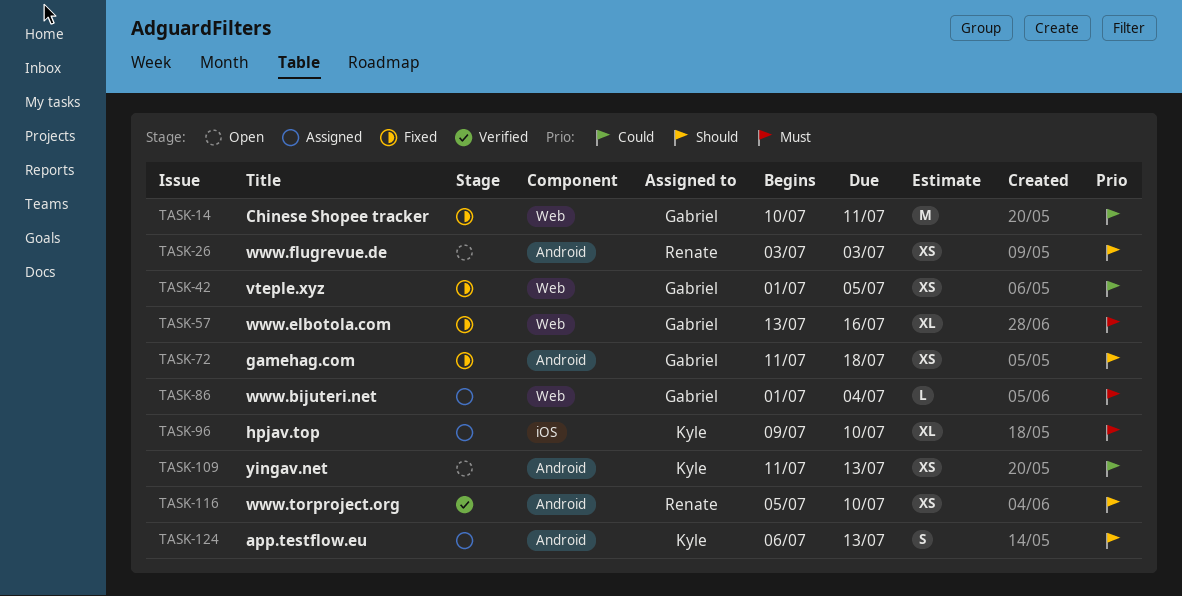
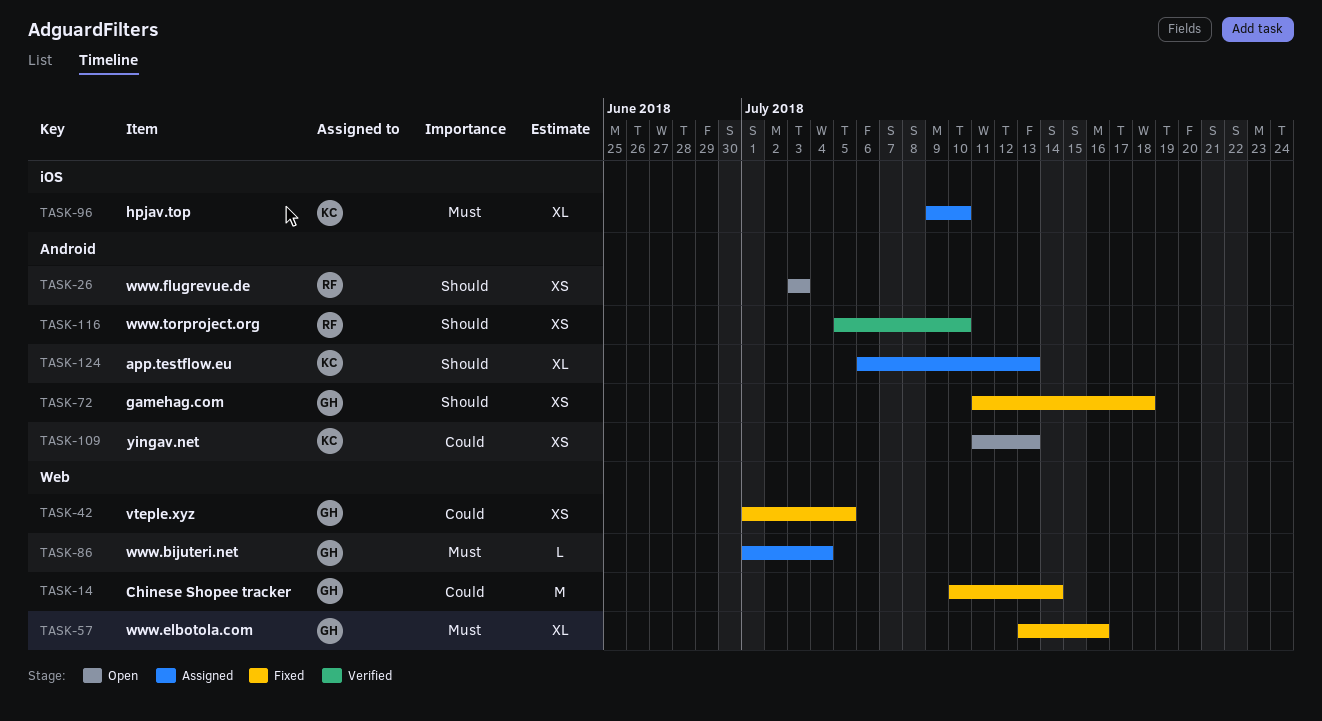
TASK-14, due: Jul 11 -> Jul 14
TASK-124, estimate: S -> XL

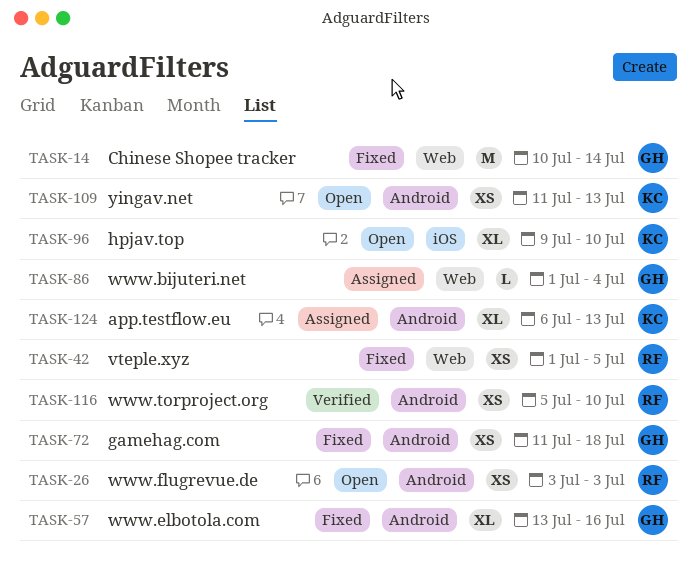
TASK-42, owner: GH -> RF
TASK-57, label: Web -> Android
TASK-96, status: Assigned -> Open

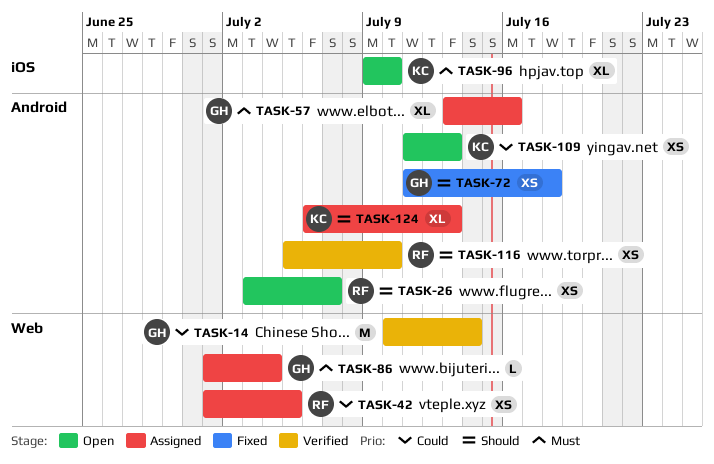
TASK-14, status: Fixed -> Verified
TASK-26, due: Jul 3 -> Jul 7
TASK-42, status: Fixed -> Assigned
TASK-57, status: Fixed -> Assigned

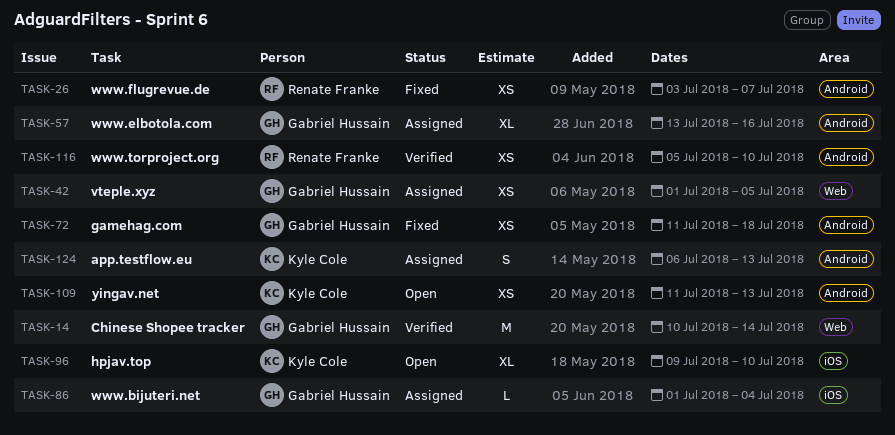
TASK-26, status: Open -> Fixed
TASK-42, owner: Renate Franke -> Gabriel Hussain
TASK-86, label: Web -> iOS
TASK-124, estimate: XL -> S

